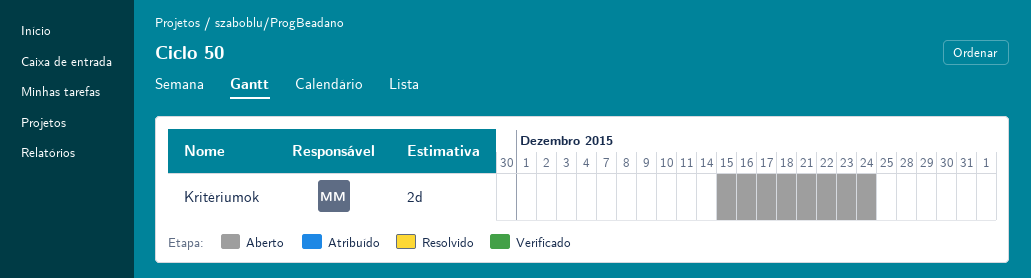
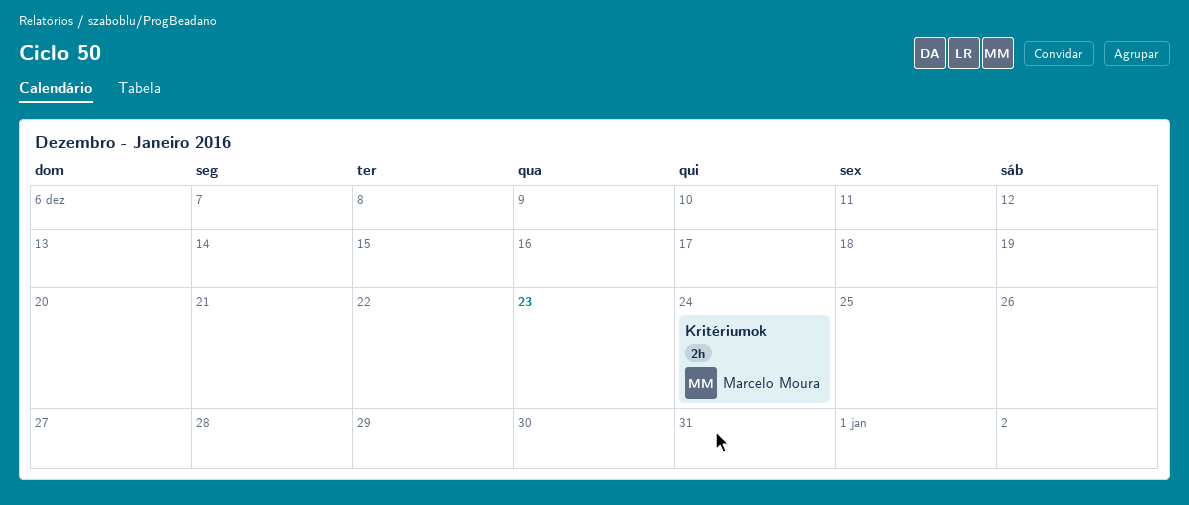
Kritériumok, estimate: 2d -> 2h

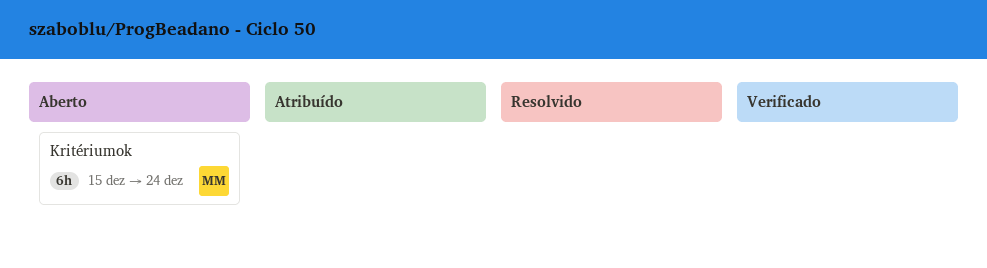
Kritériumok, estimate: 2h -> 6h

